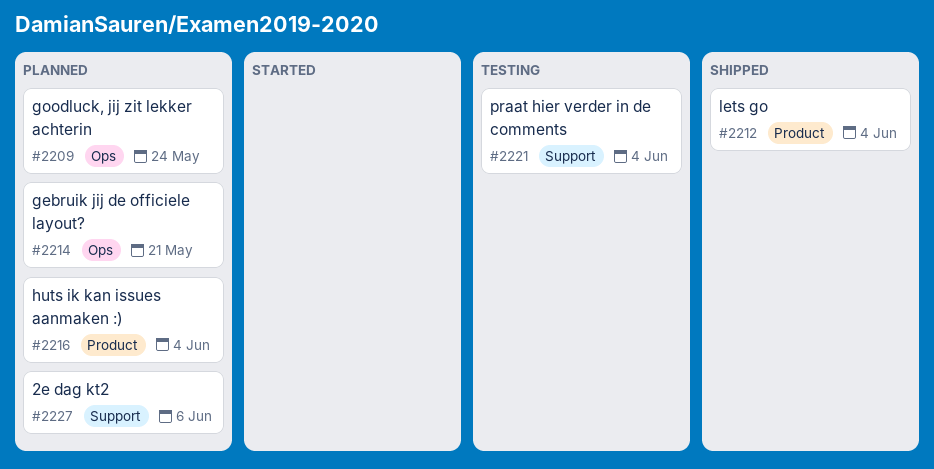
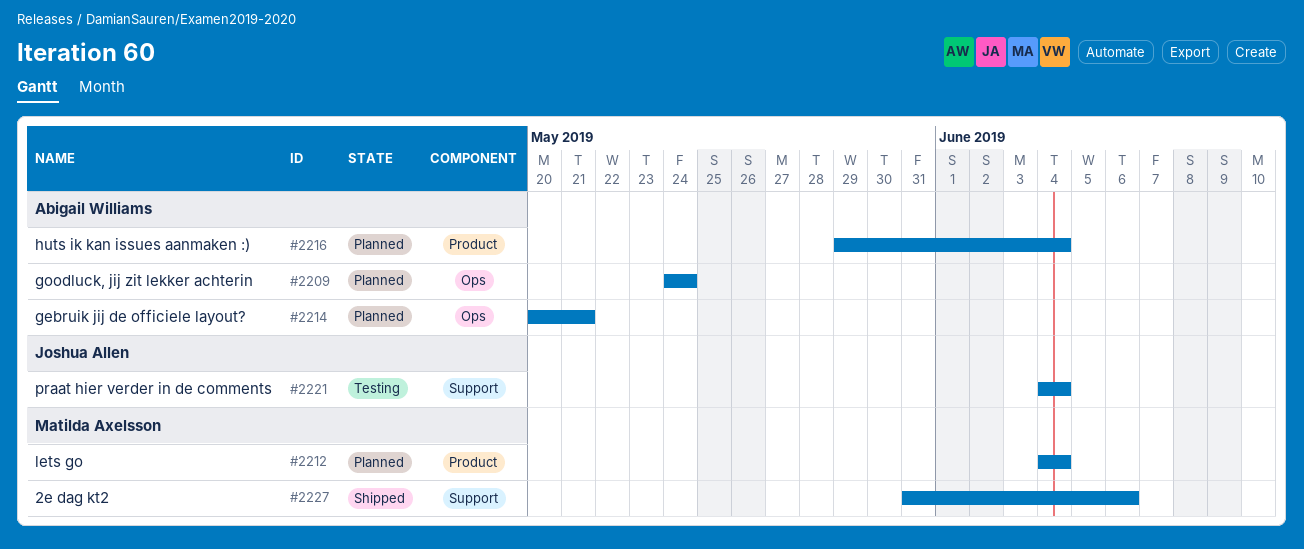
#2212, status: Shipped -> Planned
#2227, status: Planned -> Shipped

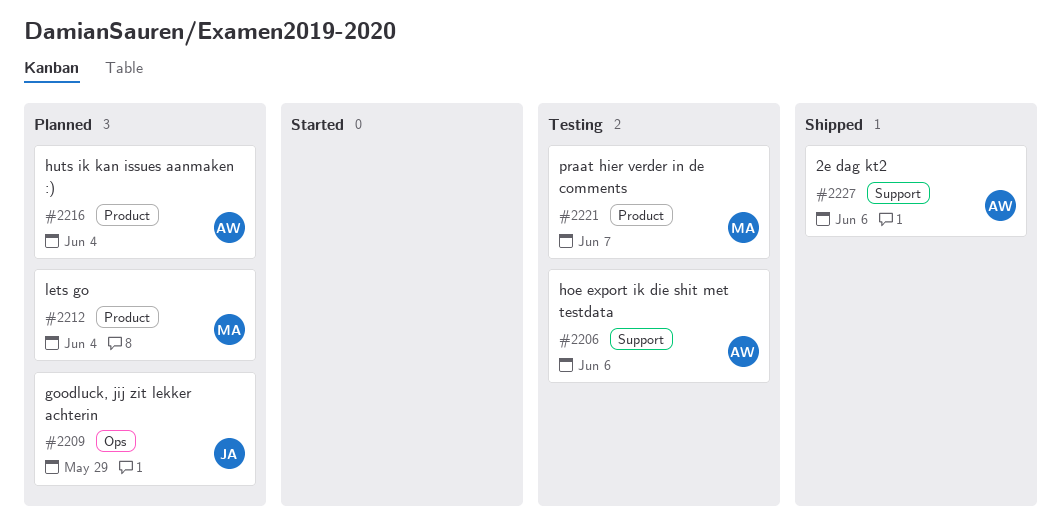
#2206: none -> present
#2209, owner: Abigail Williams -> Joshua Allen
#2209, due: May 24 -> May 29
#2214: present -> none
#2221, owner: Joshua Allen -> Matilda Axelsson
#2221, label: Support -> Product
#2221, due: Jun 4 -> Jun 7
#2227, owner: Matilda Axelsson -> Abigail Williams

